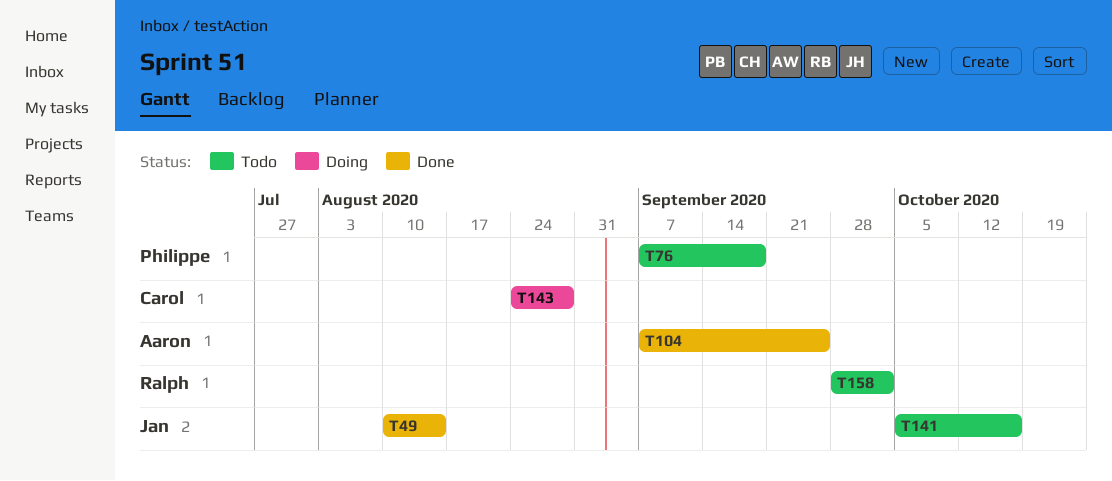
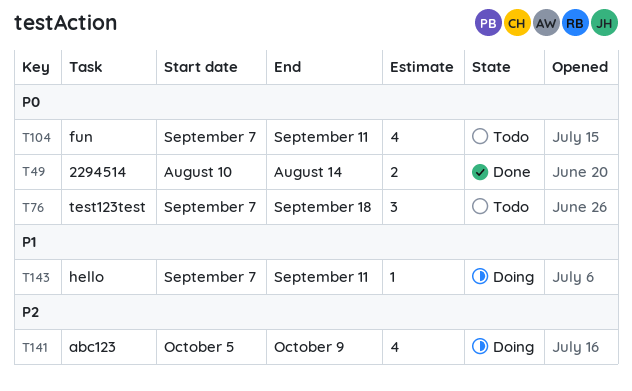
T104, status: Done -> Todo
T104, due: Sep 25 -> Sep 11
T141, status: Todo -> Doing
T141, due: Oct 16 -> Oct 9
T143, start: Aug 24 -> Sep 7
T143, due: Aug 28 -> Sep 11
T158: present -> none

